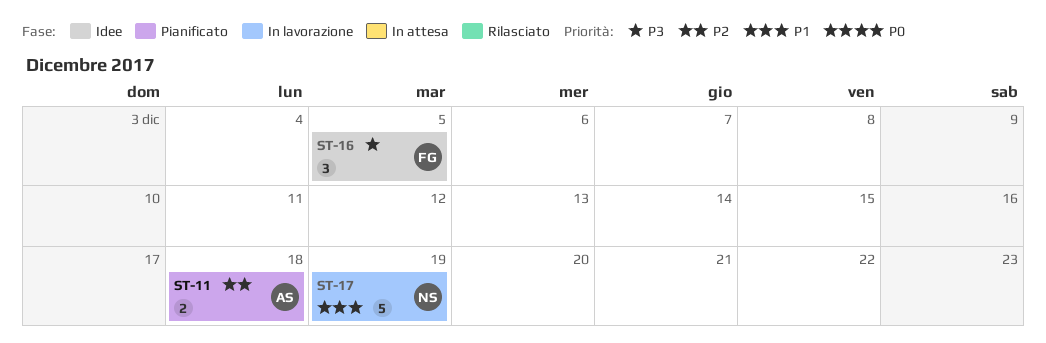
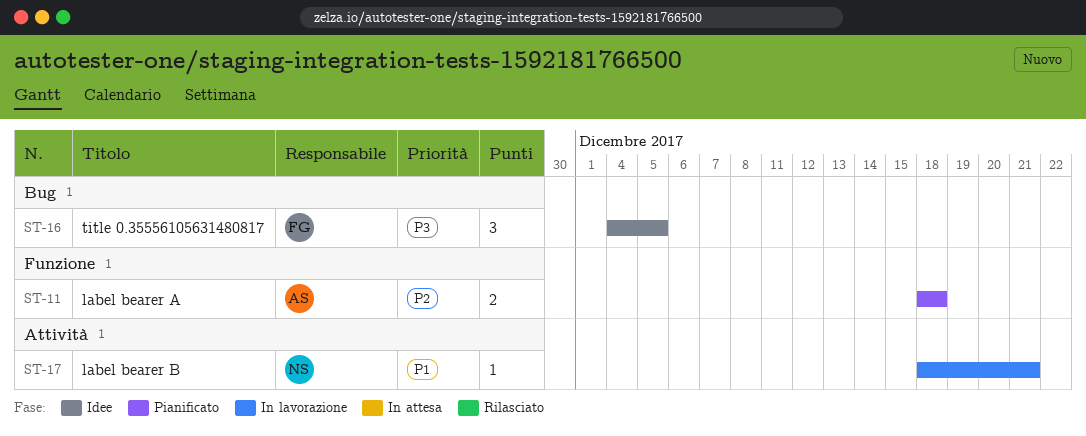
ST-17, estimate: 5 -> 1
ST-17, due: Dec 19 -> Dec 21

